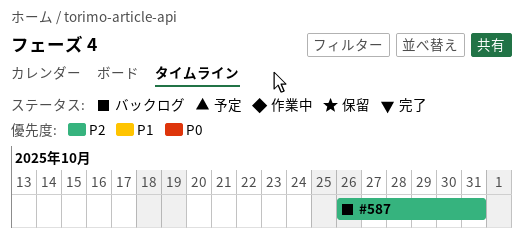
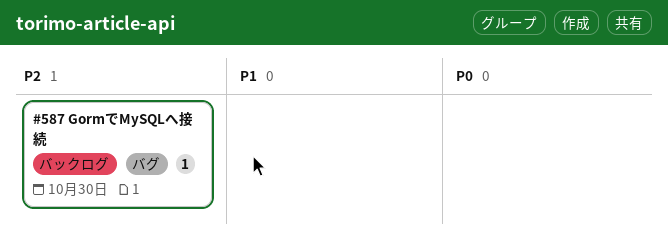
#587, due: Oct 31 -> Oct 30

